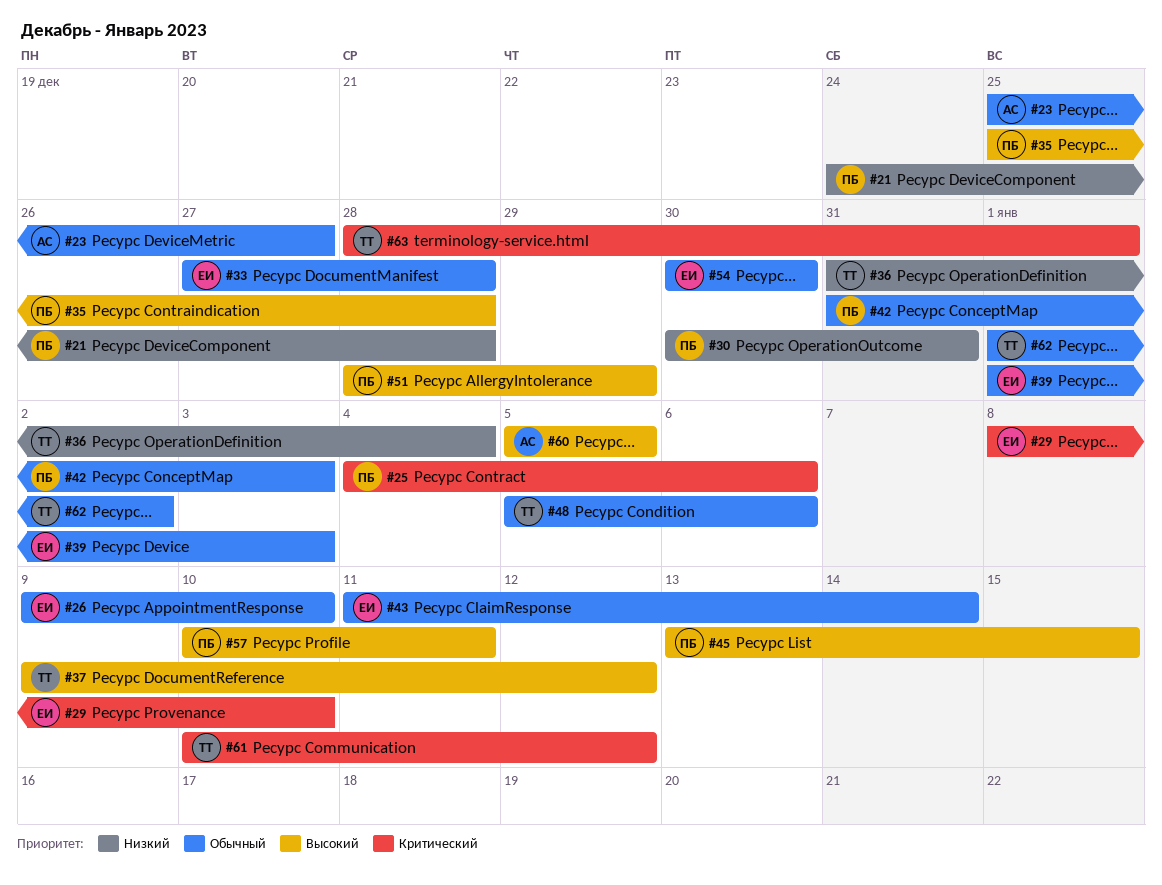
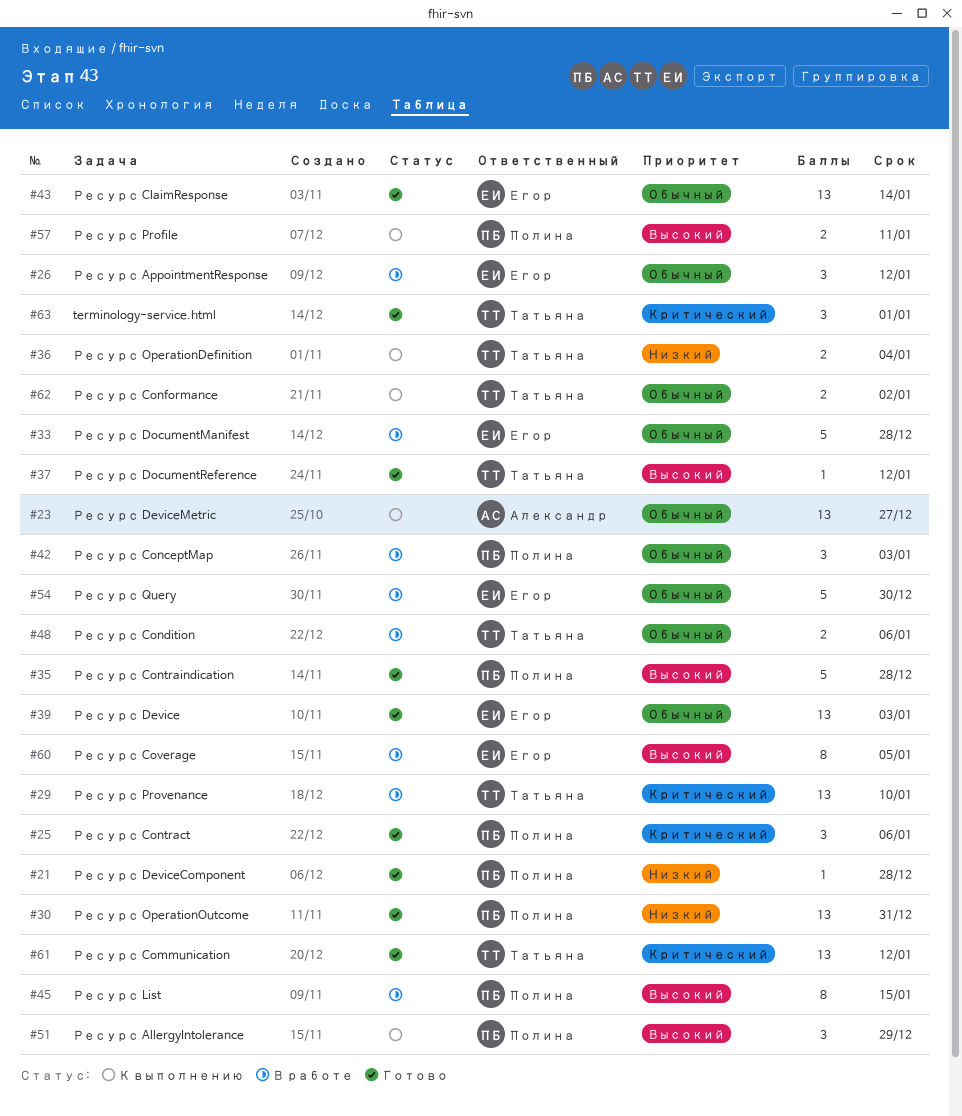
#26, due: Jan 10 -> Jan 12
#29, owner: Егор -> Татьяна
#60, owner: Александр -> Егор

